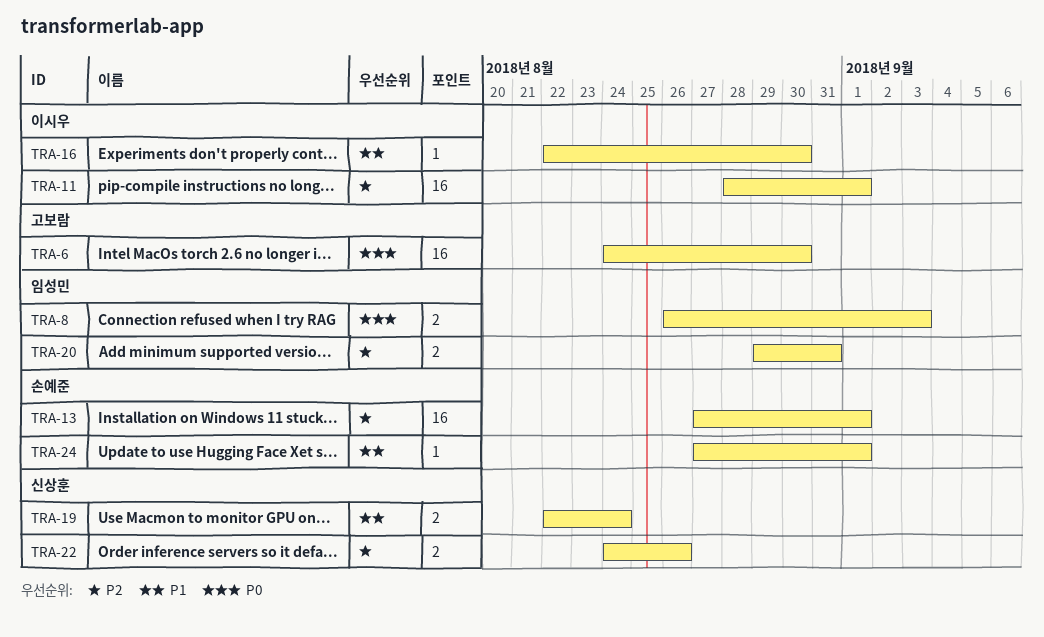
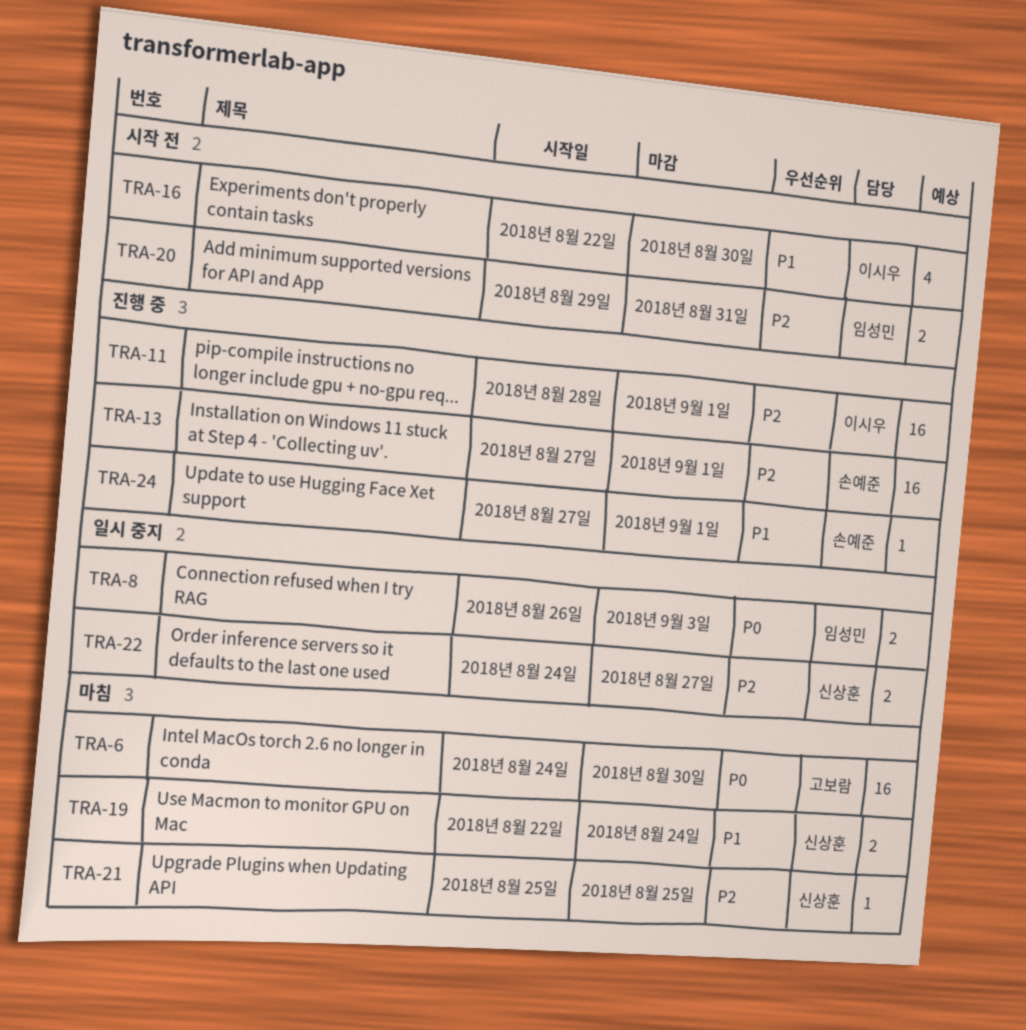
TRA-16, estimate: 1 -> 4
TRA-21: none -> present
TRA-22, due: Aug 26 -> Aug 27

